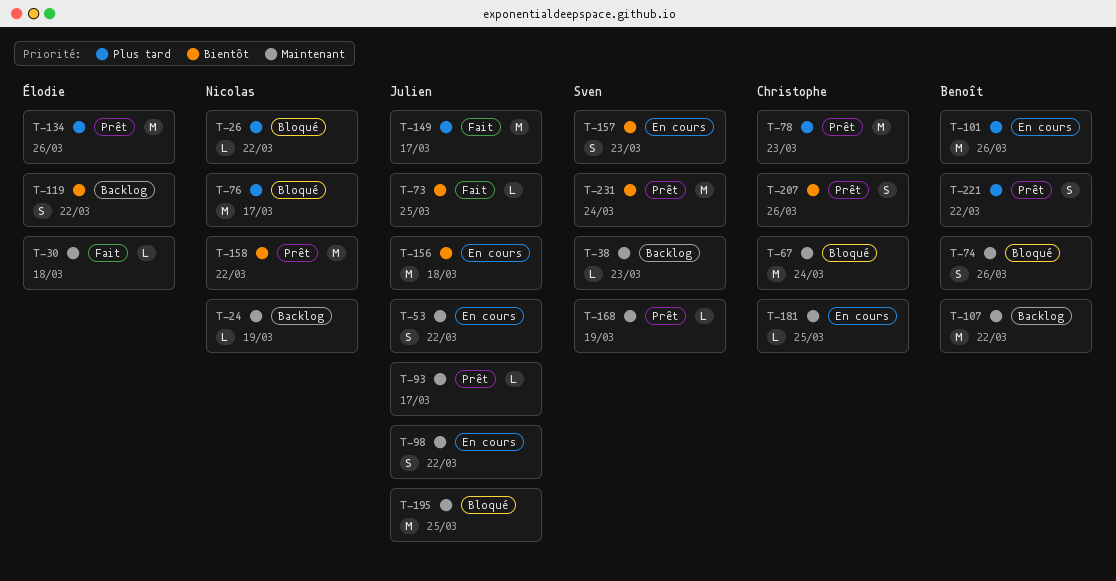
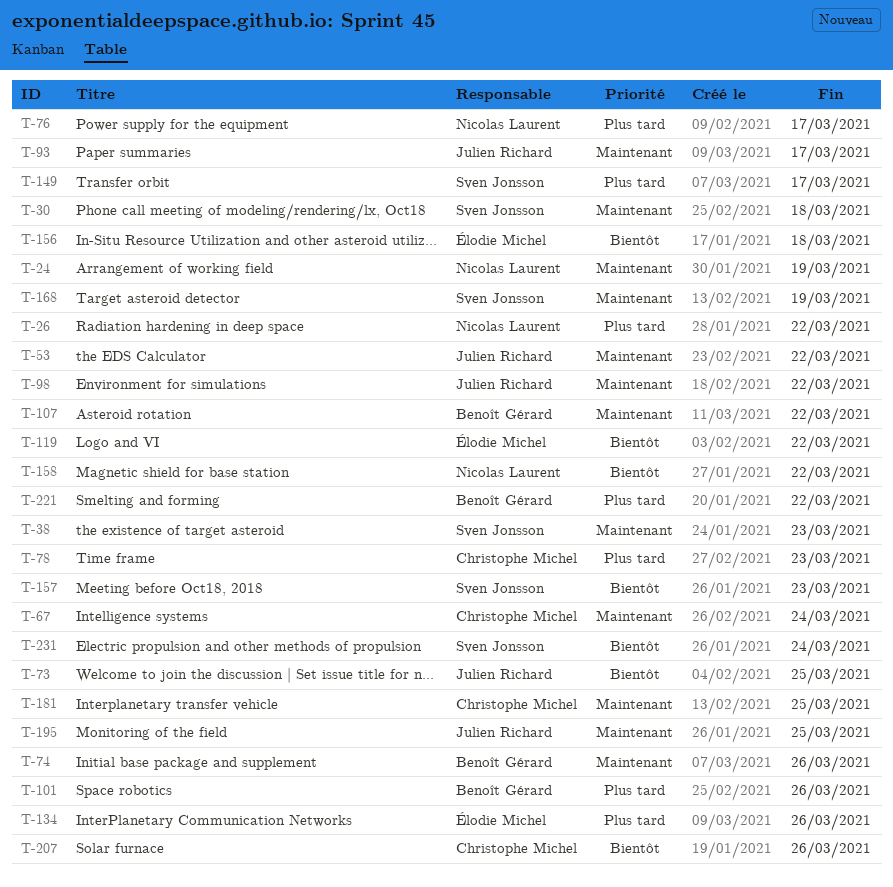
T-30, owner: Élodie Michel -> Sven Jonsson
T-149, owner: Julien Richard -> Sven Jonsson
T-156, owner: Julien Richard -> Élodie Michel

